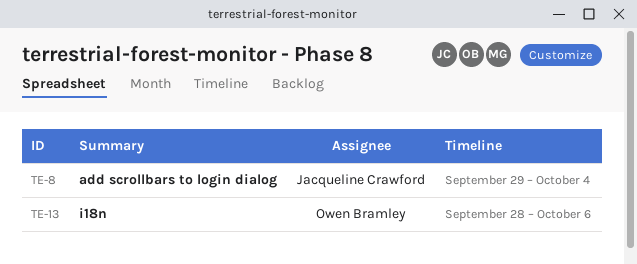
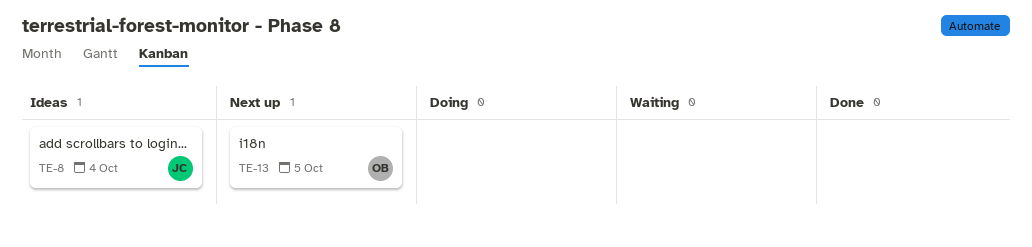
TE-13, due: Oct 6 -> Oct 5

